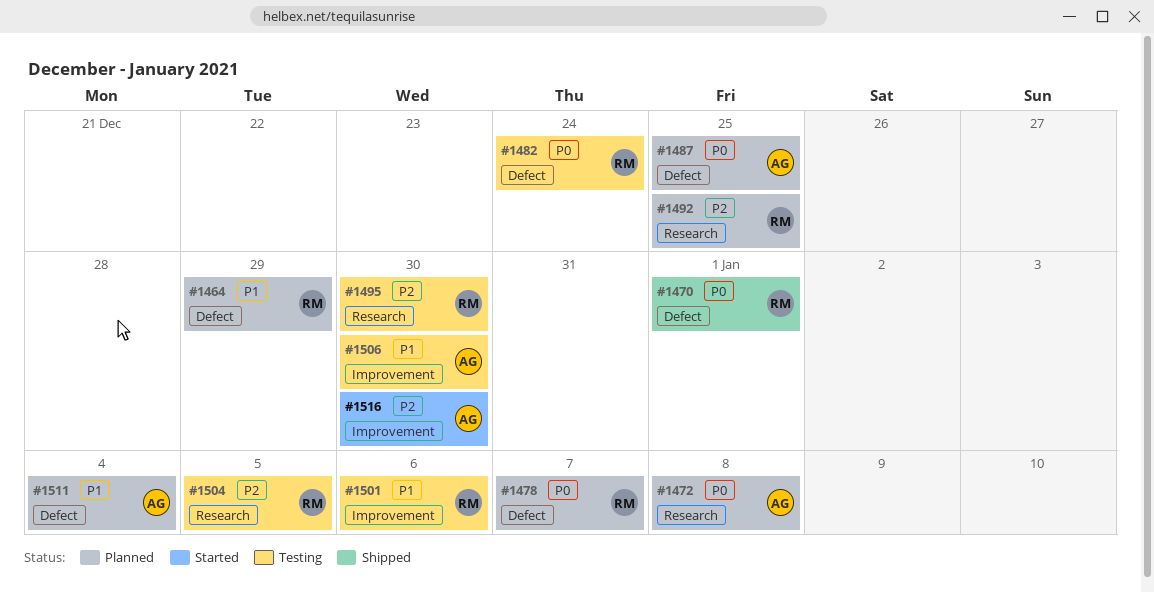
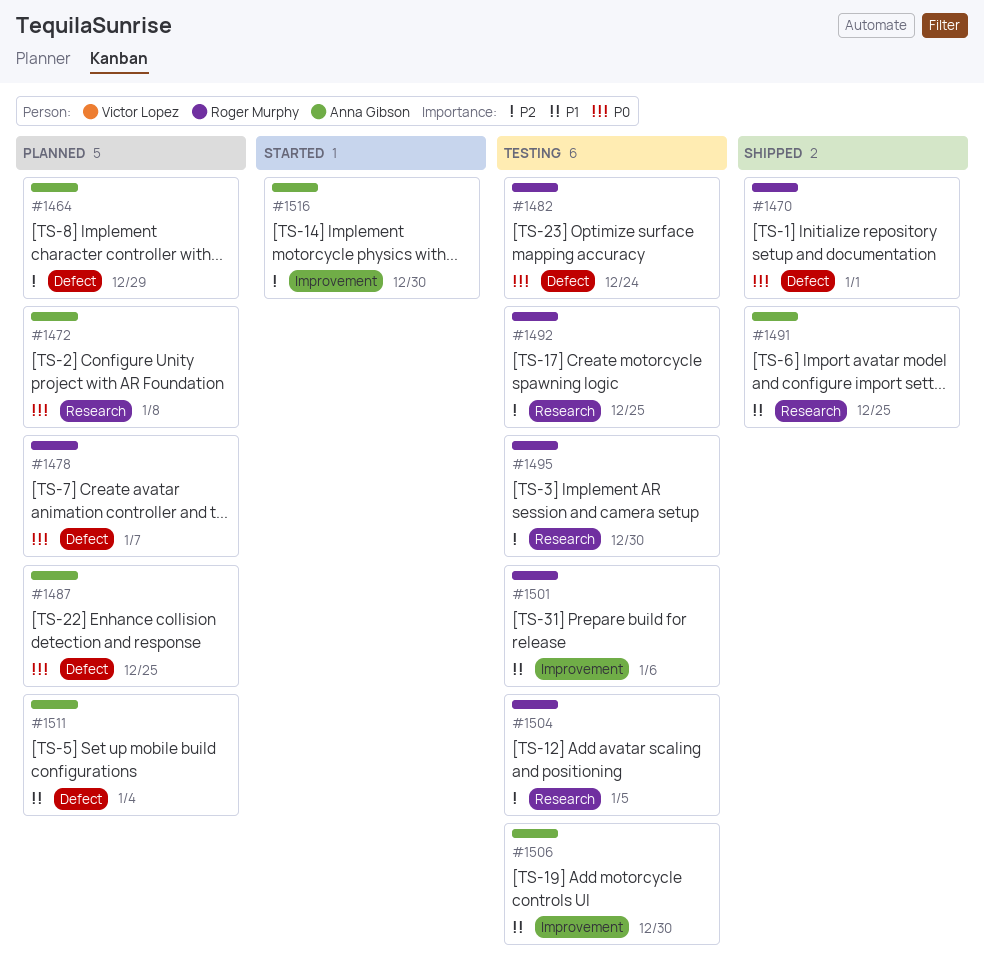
#1464, owner: Roger Murphy -> Anna Gibson
#1464, priority: P1 -> P2
#1491: none -> present
#1492, status: Planned -> Testing

